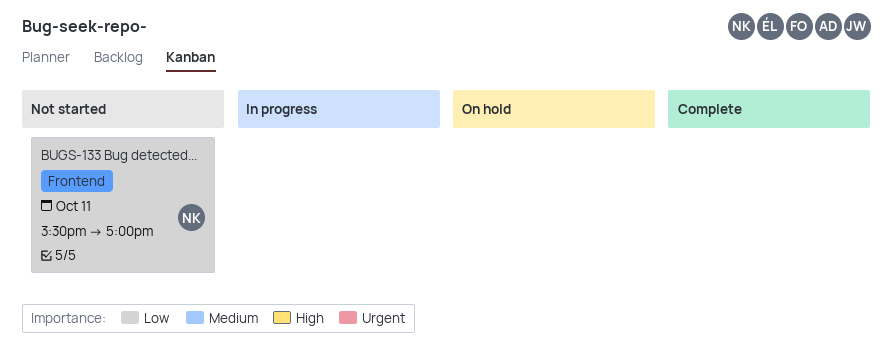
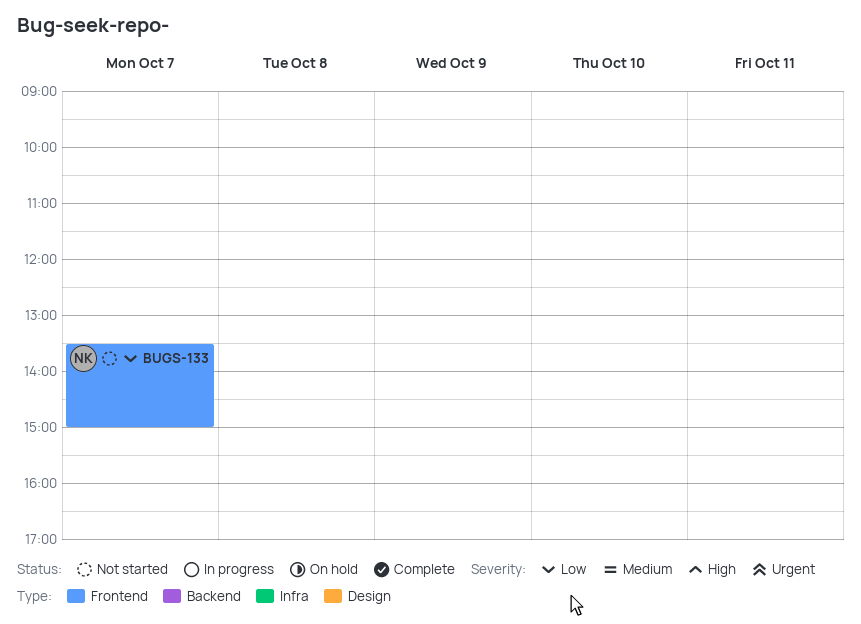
BUGS-133, day: Oct 11 -> Oct 7
BUGS-133, begins: 15:30 -> 13:30
BUGS-133, ends: 17:00 -> 15:00

